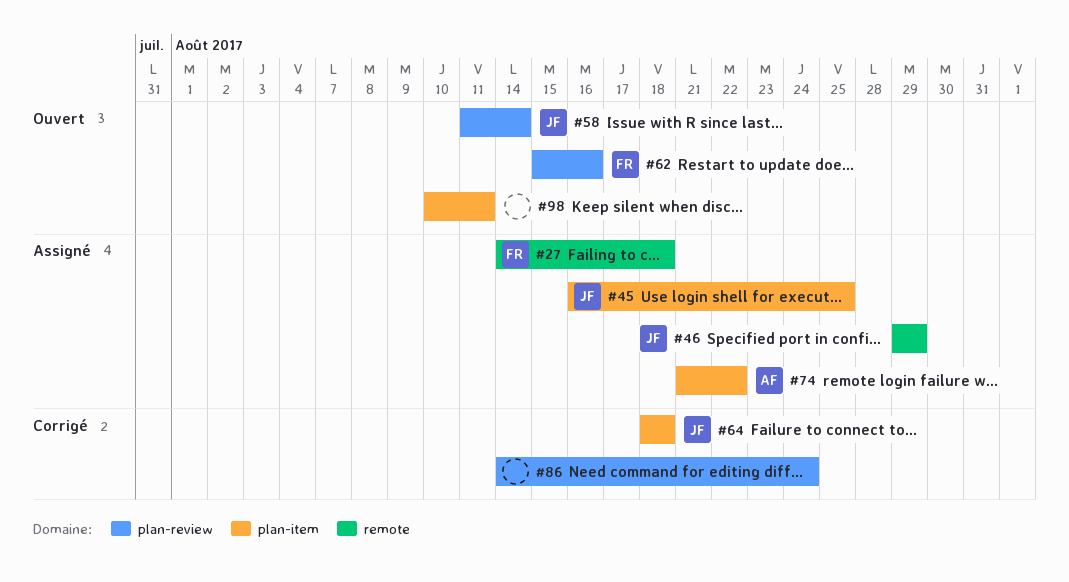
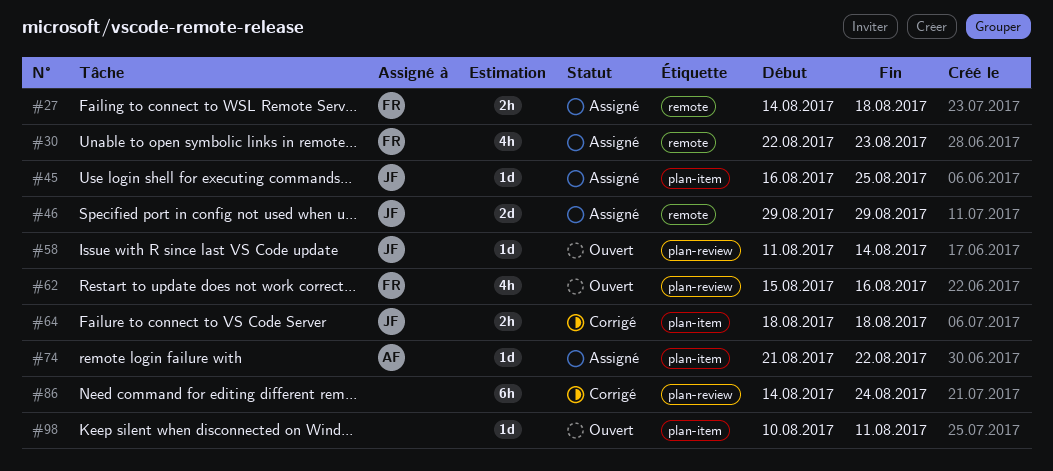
#30: none -> present

